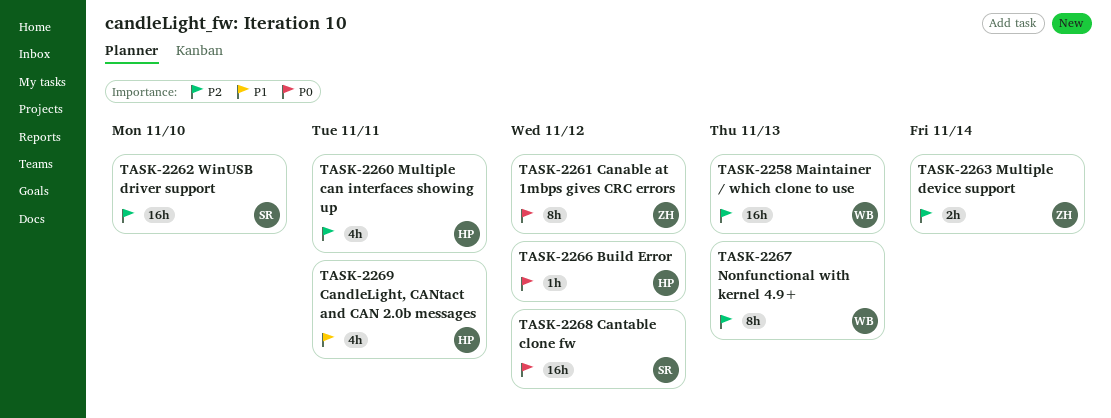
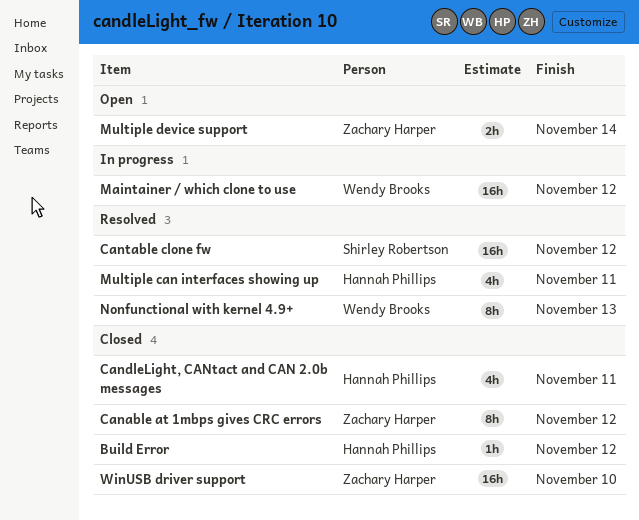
Maintainer / which clone to use, due: Nov 13 -> Nov 12
WinUSB driver support, owner: Shirley Robertson -> Zachary Harper

